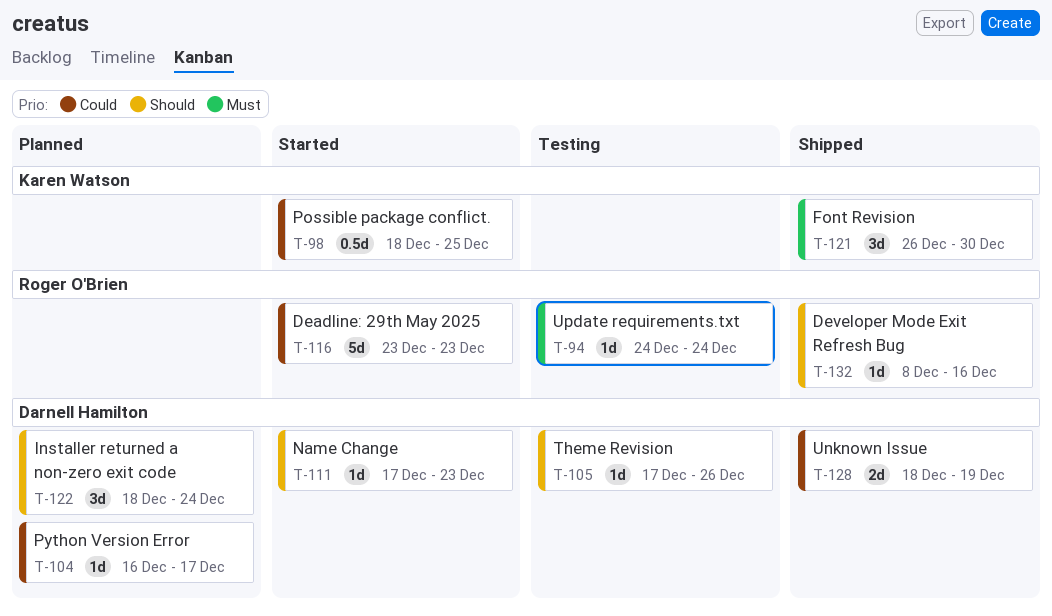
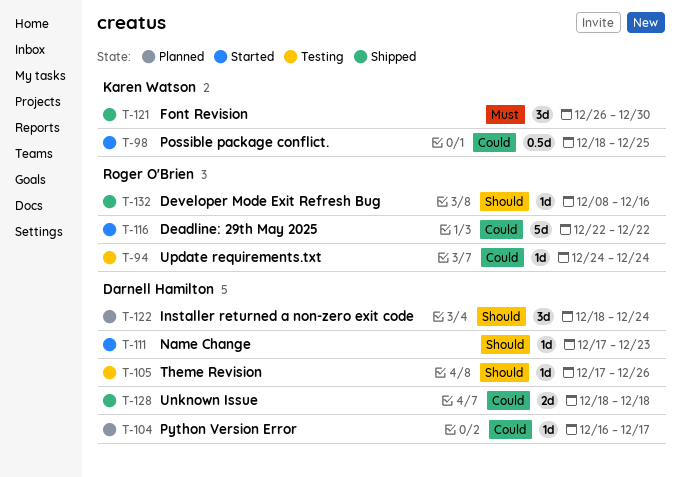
T-94, priority: Must -> Could
T-116, start: Dec 23 -> Dec 22
T-116, due: Dec 23 -> Dec 22
T-128, due: Dec 19 -> Dec 18

